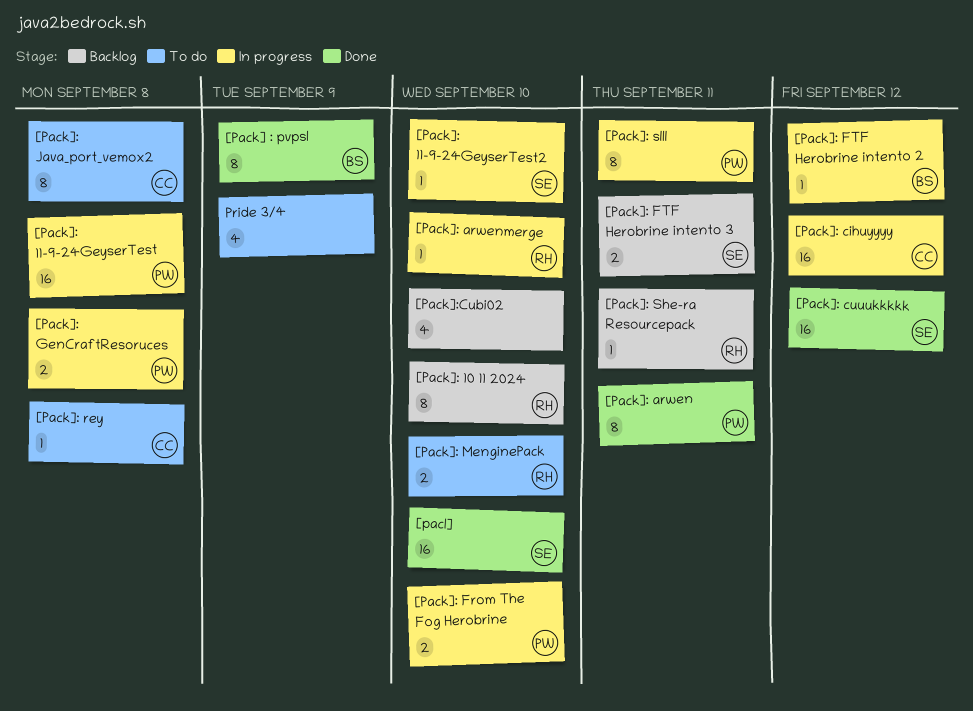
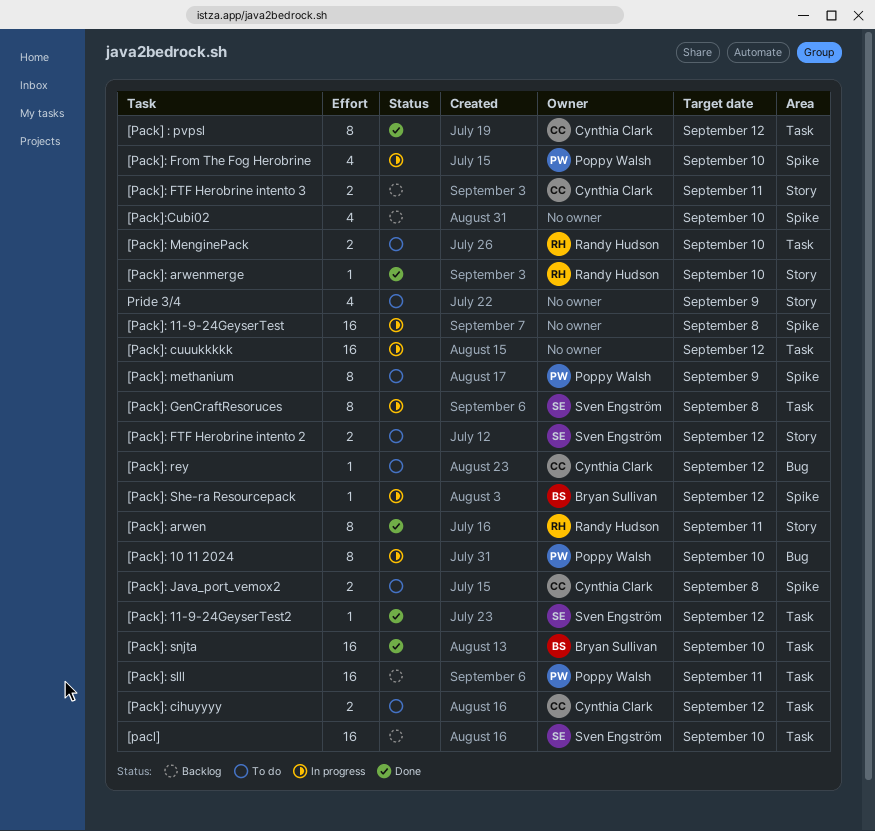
[Pack] : pvpsl, owner: Bryan Sullivan -> Cynthia Clark
[Pack] : pvpsl, due: Sep 9 -> Sep 12
[Pack]: 10 11 2024, status: Backlog -> In progress
[Pack]: 10 11 2024, owner: Randy Hudson -> Poppy Walsh
[Pack]: 11-9-24GeyserTest, owner: Poppy Walsh -> none
[Pack]: 11-9-24GeyserTest2, status: In progress -> Done
[Pack]: 11-9-24GeyserTest2, due: Sep 10 -> Sep 12
[Pack]: arwen, owner: Poppy Walsh -> Randy Hudson
[Pack]: arwenmerge, status: In progress -> Done
[Pack]: cihuyyyy, status: In progress -> To do
[Pack]: cihuyyyy, estimate: 16 -> 2
[Pack]: cuuukkkkk, status: Done -> In progress
[Pack]: cuuukkkkk, owner: Sven Engström -> none
[Pack]: From The Fog Herobrine, estimate: 2 -> 4
[Pack]: FTF Herobrine intento 2, status: In progress -> To do
[Pack]: FTF Herobrine intento 2, owner: Bryan Sullivan -> Sven Engström
[Pack]: FTF Herobrine intento 2, estimate: 1 -> 2
[Pack]: FTF Herobrine intento 3, owner: Sven Engström -> Cynthia Clark
[Pack]: GenCraftResoruces, owner: Poppy Walsh -> Sven Engström
[Pack]: GenCraftResoruces, estimate: 2 -> 8
[Pack]: Java_port_vemox2, estimate: 8 -> 2
[Pack]: methanium: none -> present
[Pack]: rey, due: Sep 8 -> Sep 12
[Pack]: She-ra Resourcepack, status: Backlog -> In progress
[Pack]: She-ra Resourcepack, owner: Randy Hudson -> Bryan Sullivan
[Pack]: She-ra Resourcepack, due: Sep 11 -> Sep 12
[Pack]: slll, status: In progress -> Backlog
[Pack]: slll, estimate: 8 -> 16
[Pack]: snjta: none -> present
[pacl], status: Done -> Backlog

